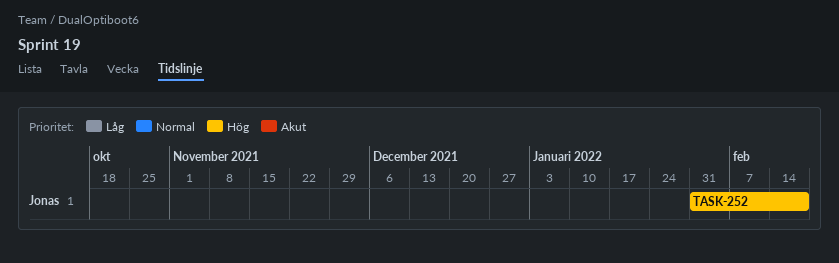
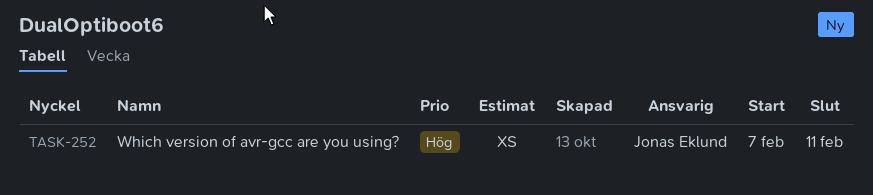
TASK-252, start: Jan 31 -> Feb 7
TASK-252, due: Feb 18 -> Feb 11

